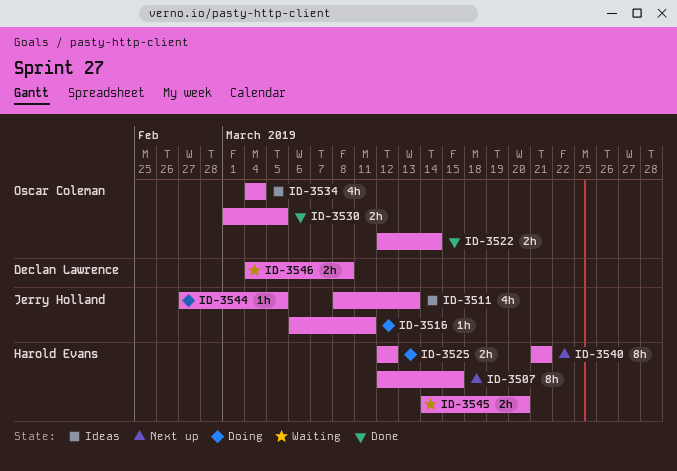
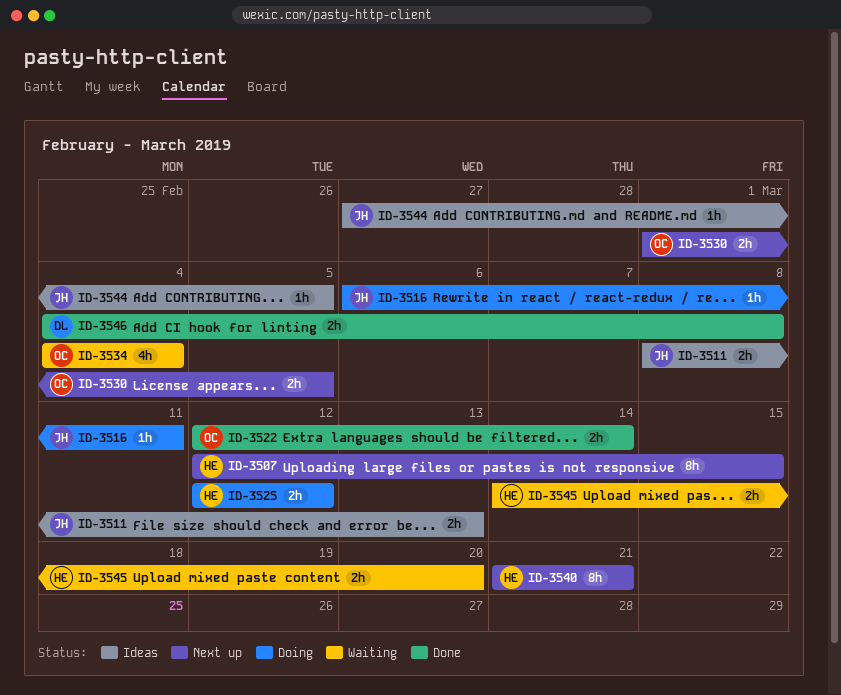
ID-3511, estimate: 4h -> 2h
ID-3530, status: Done -> Next up
ID-3534, status: Ideas -> Waiting
ID-3544, status: Doing -> Ideas
ID-3546, status: Waiting -> Done

